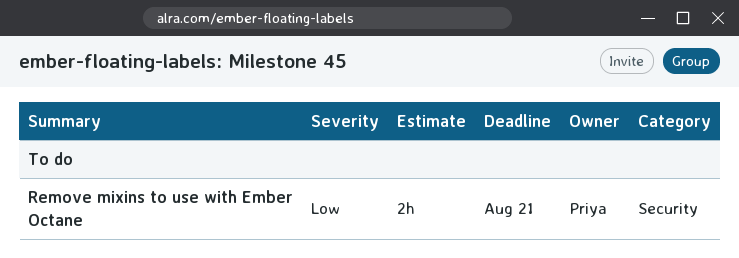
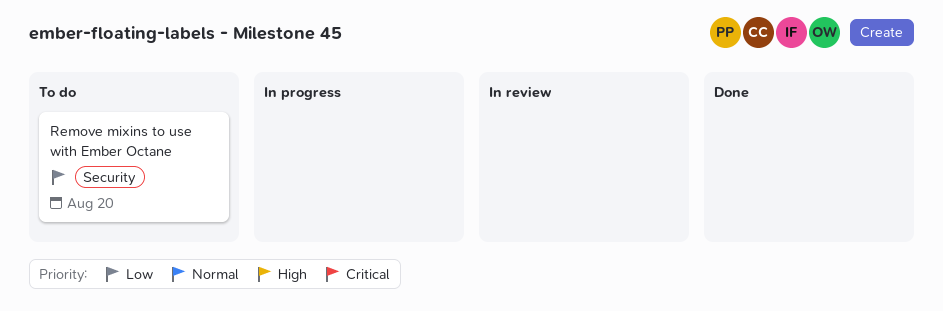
Remove mixins to use with Ember Octane, due: Aug 21 -> Aug 20

